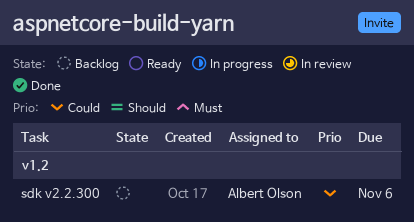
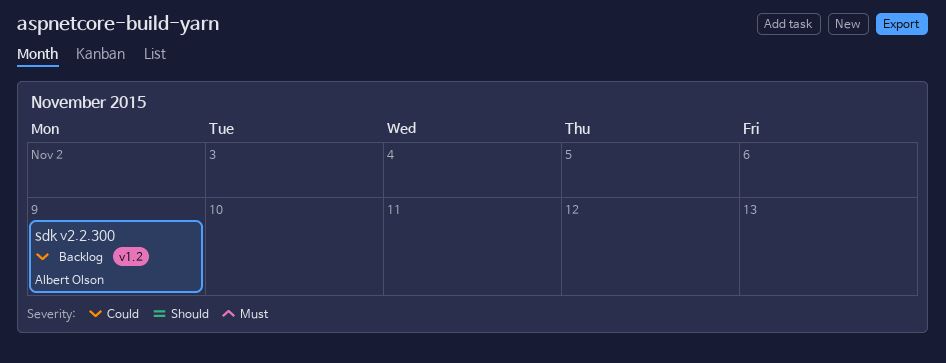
sdk v2.2.300, due: Nov 6 -> Nov 9

